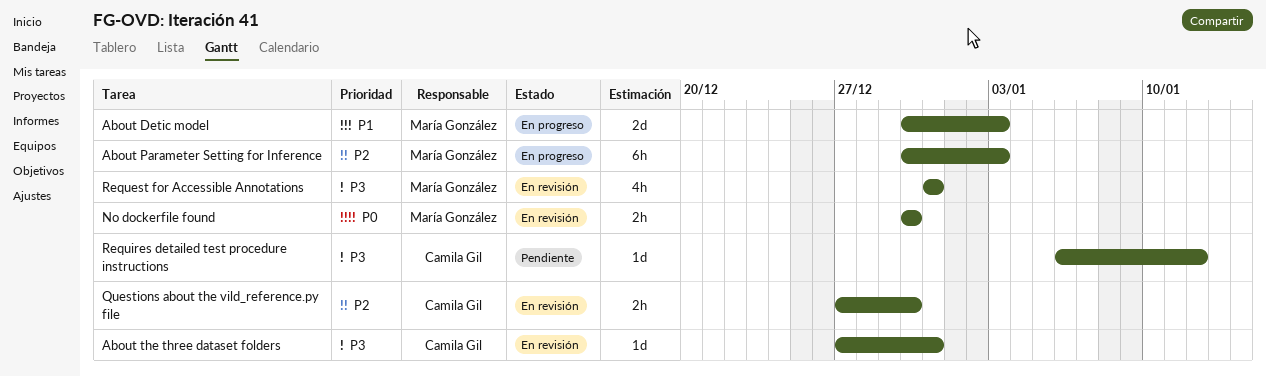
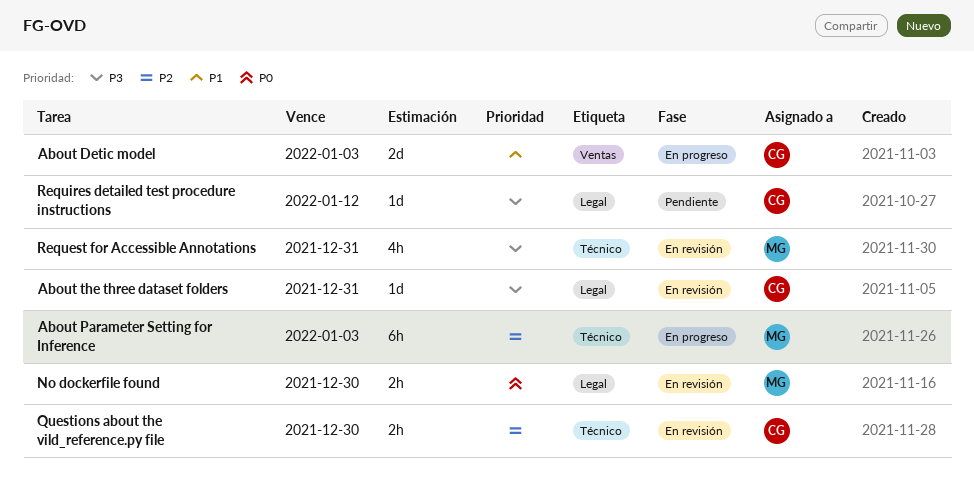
About Detic model, owner: María González -> Camila Gil

